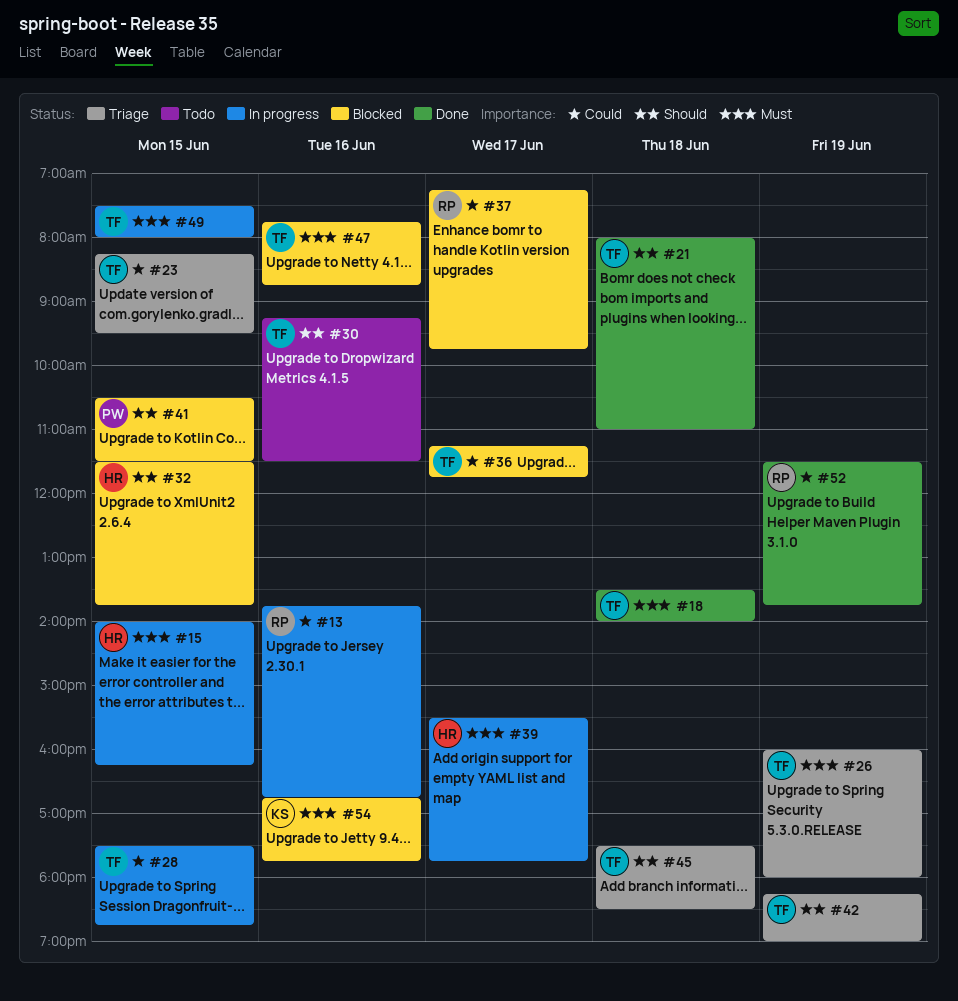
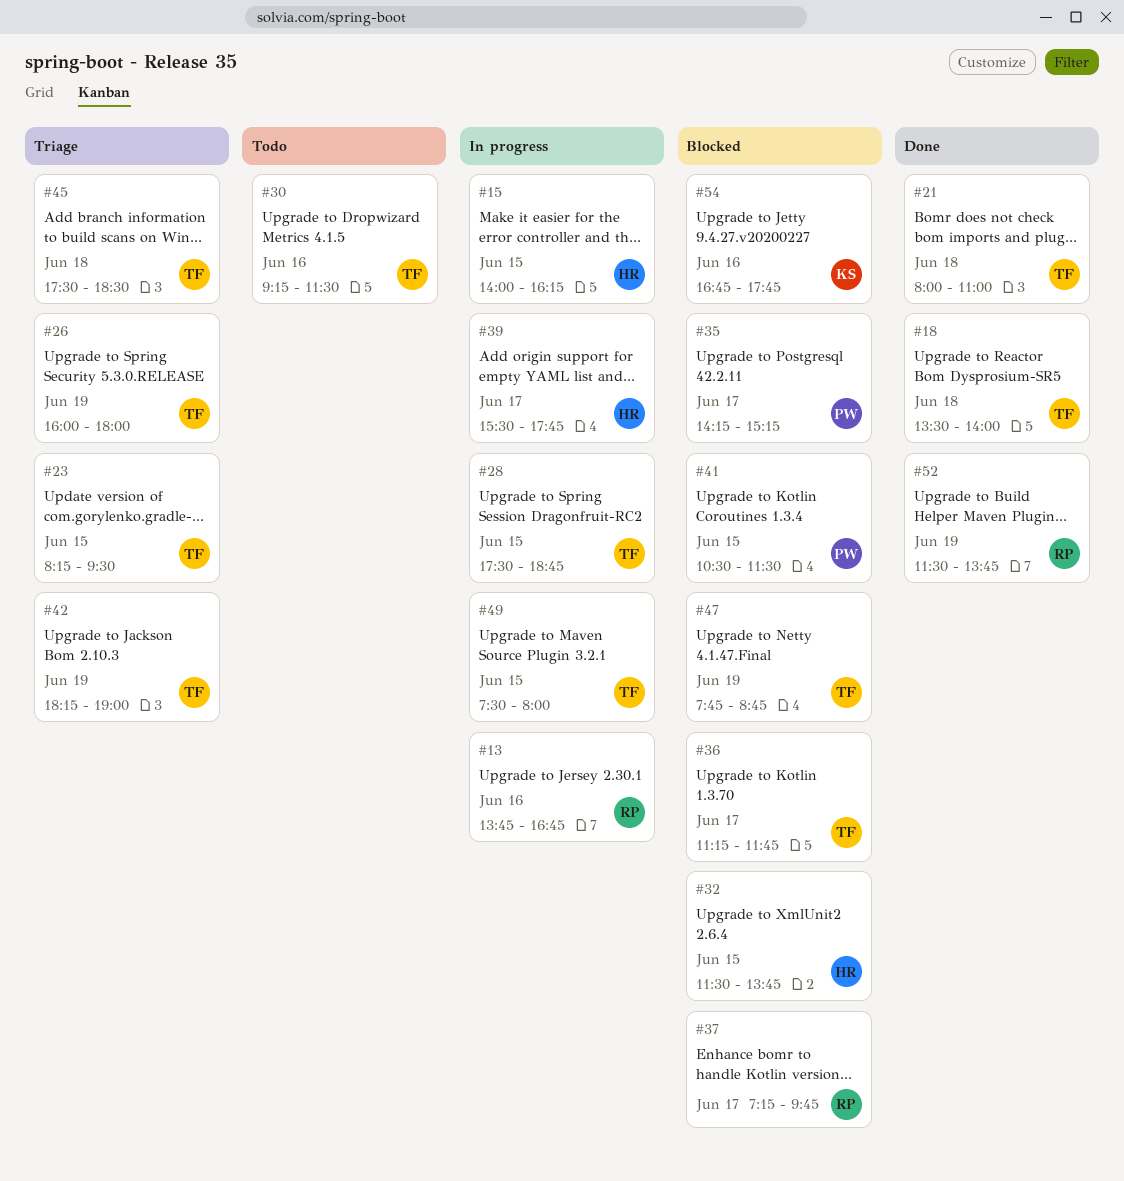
#35: none -> present
#47, day: Jun 16 -> Jun 19

